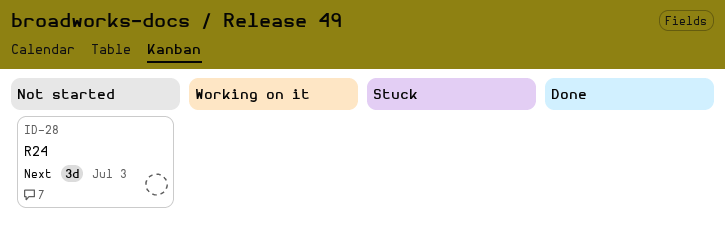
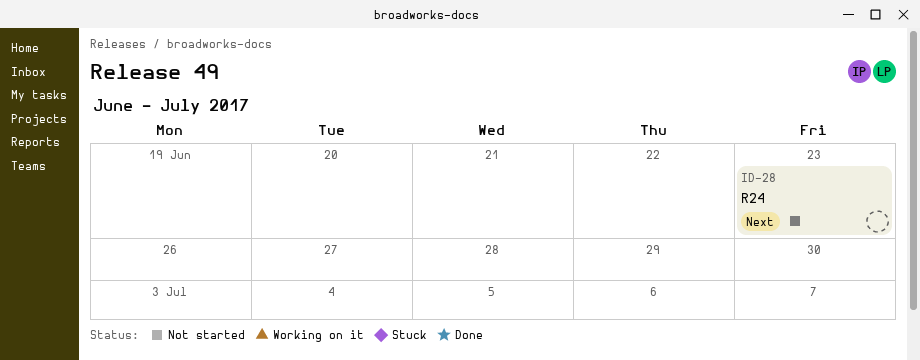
ID-28, due: Jul 3 -> Jun 23

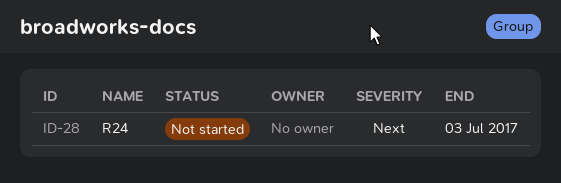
ID-28, due: Jun 23 -> Jul 3

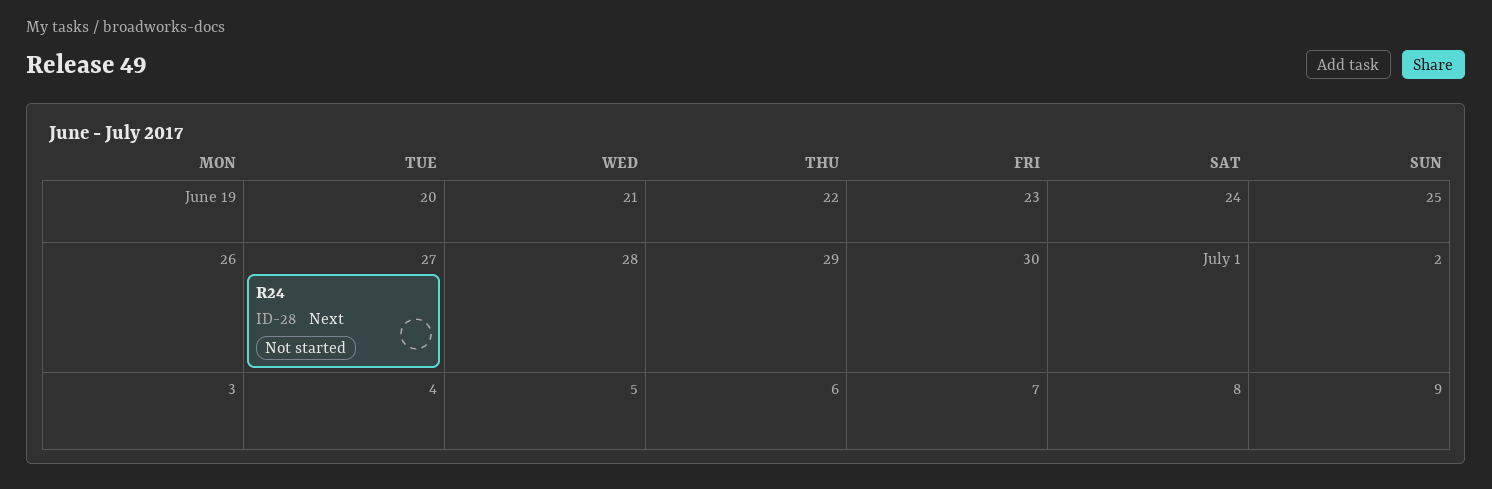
ID-28, due: Jul 3 -> Jun 27

